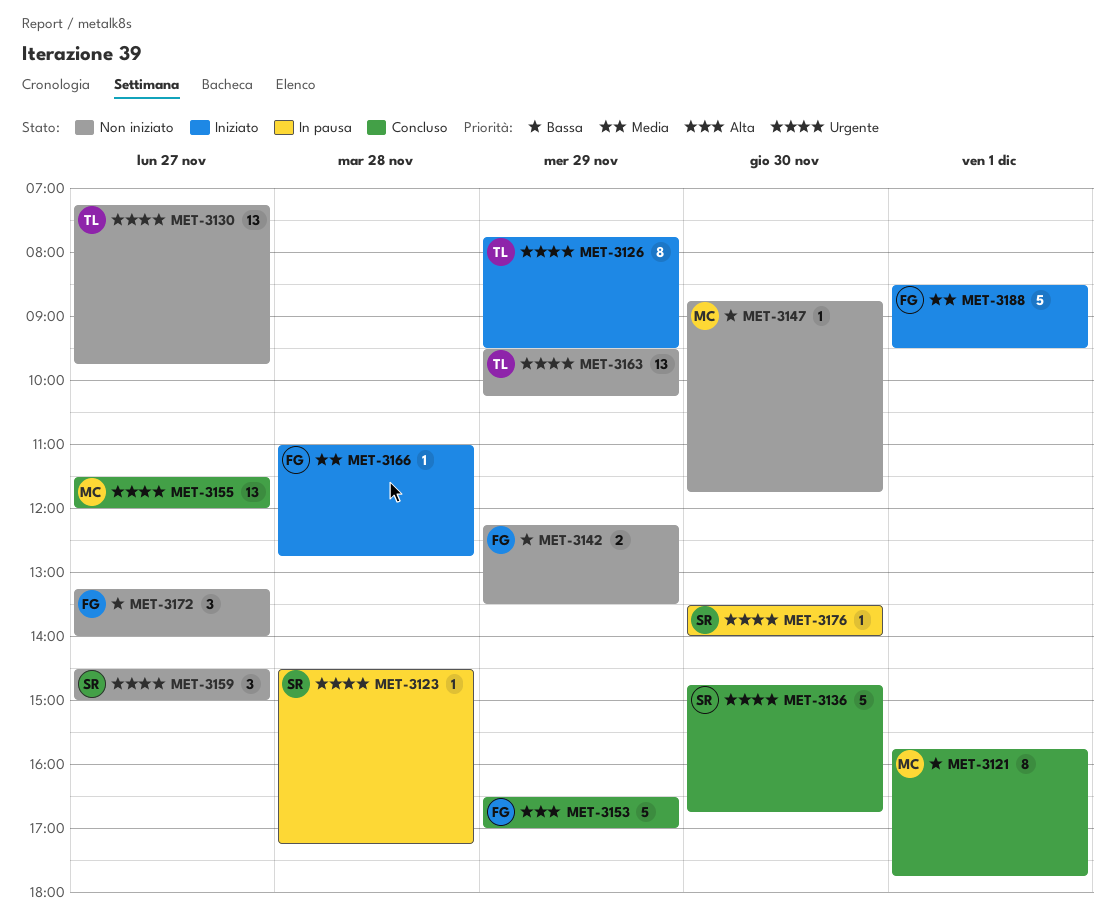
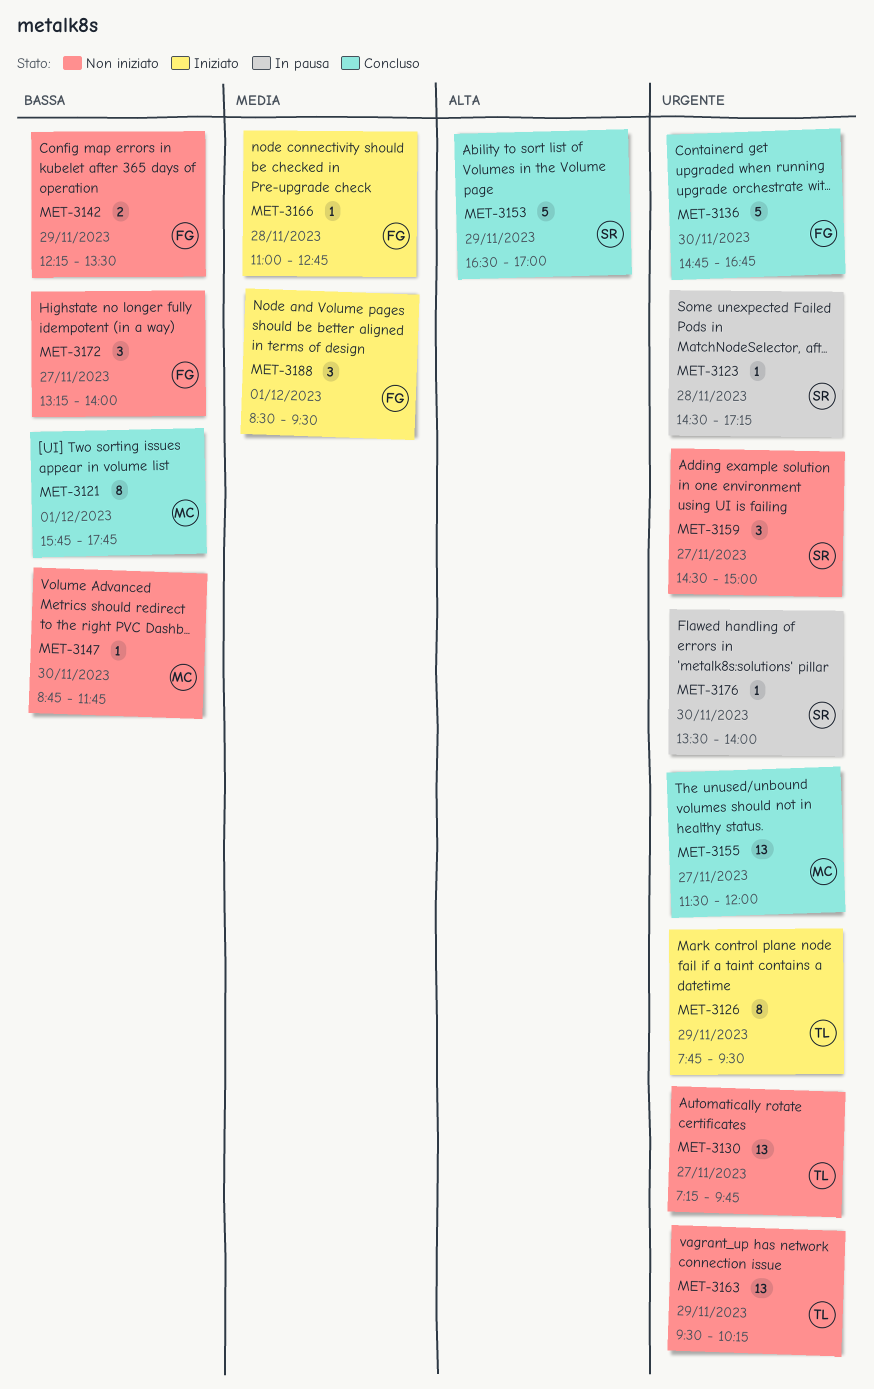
MET-3136, owner: SR -> FG
MET-3153, owner: FG -> SR
MET-3188, estimate: 5 -> 3

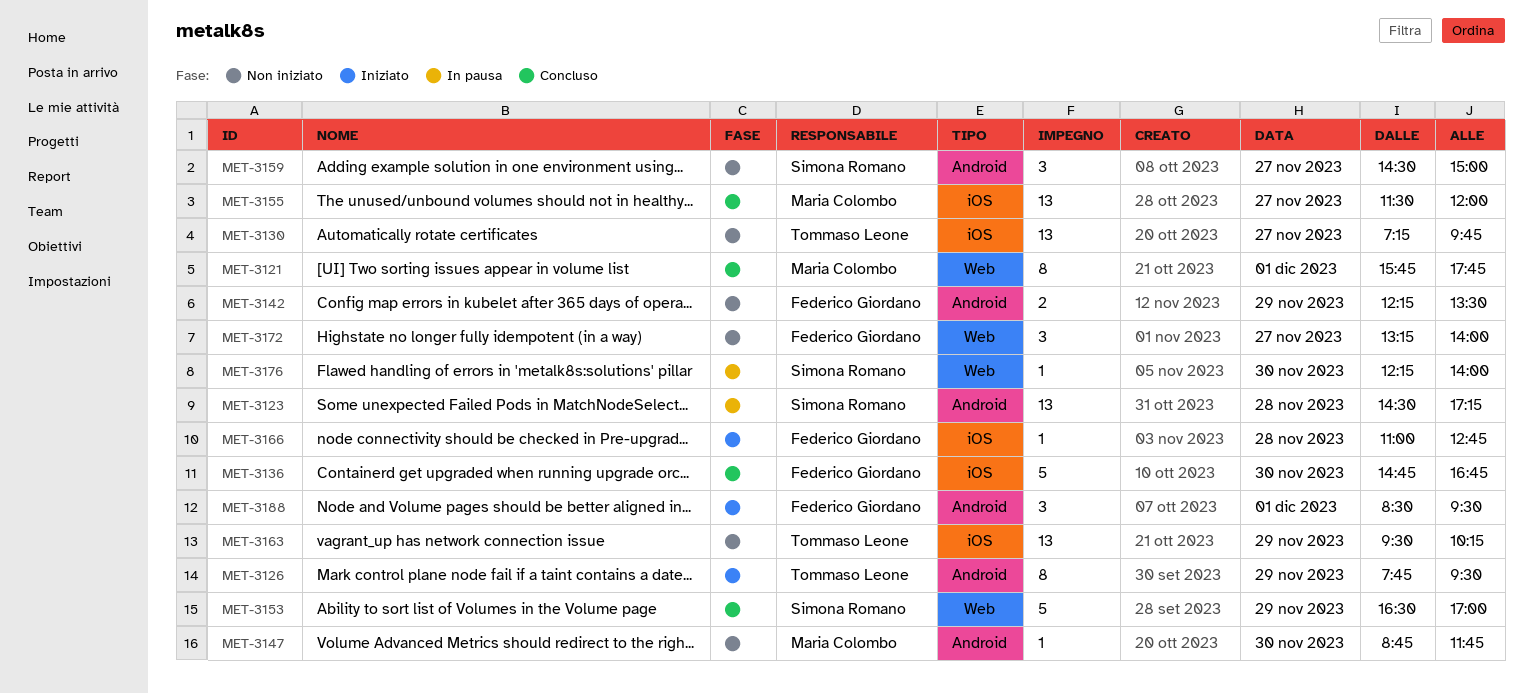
MET-3123, estimate: 1 -> 13
MET-3176, begins: 13:30 -> 12:15

